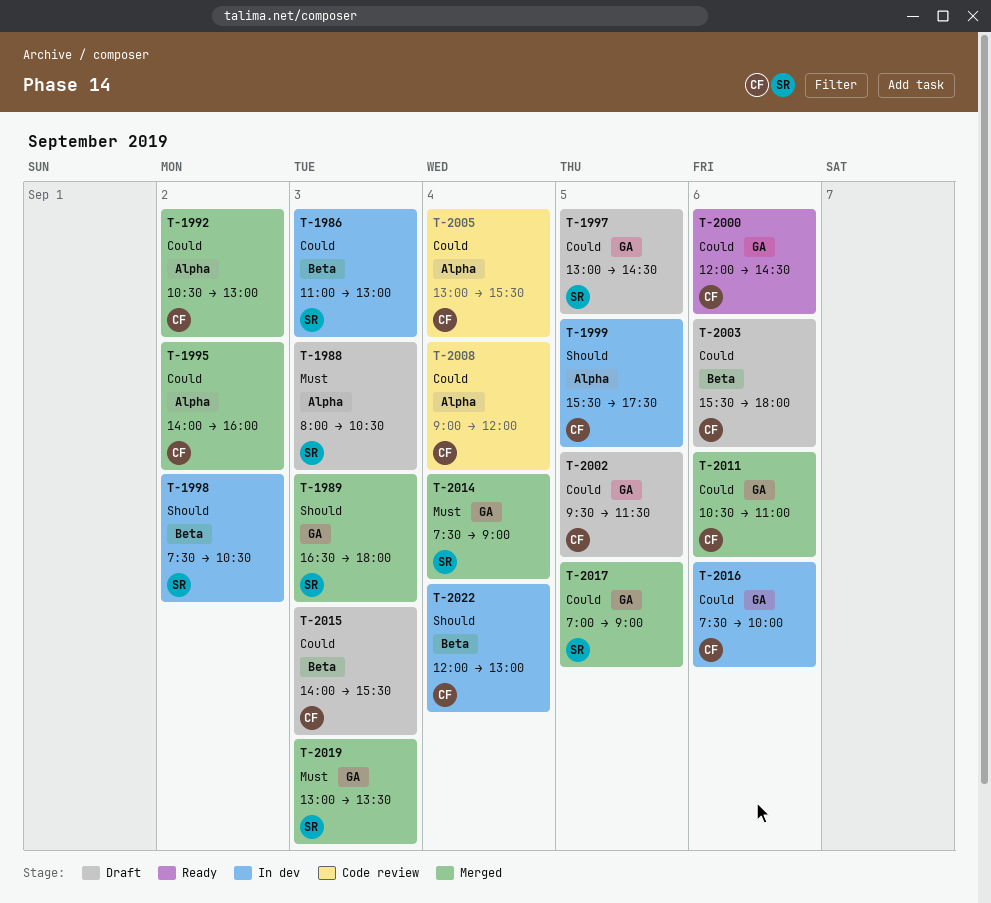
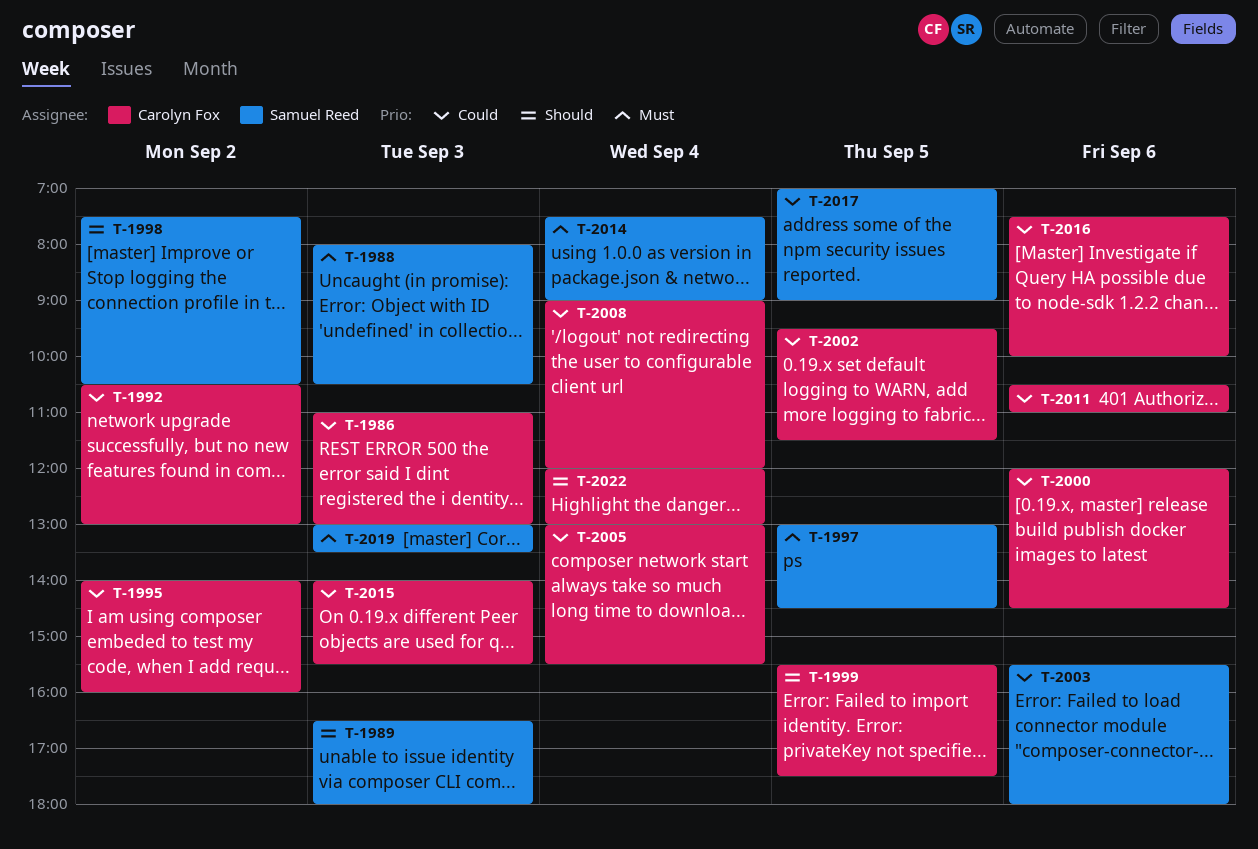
T-1986, owner: Samuel Reed -> Carolyn Fox
T-1997, priority: Could -> Must
T-2003, owner: Carolyn Fox -> Samuel Reed

